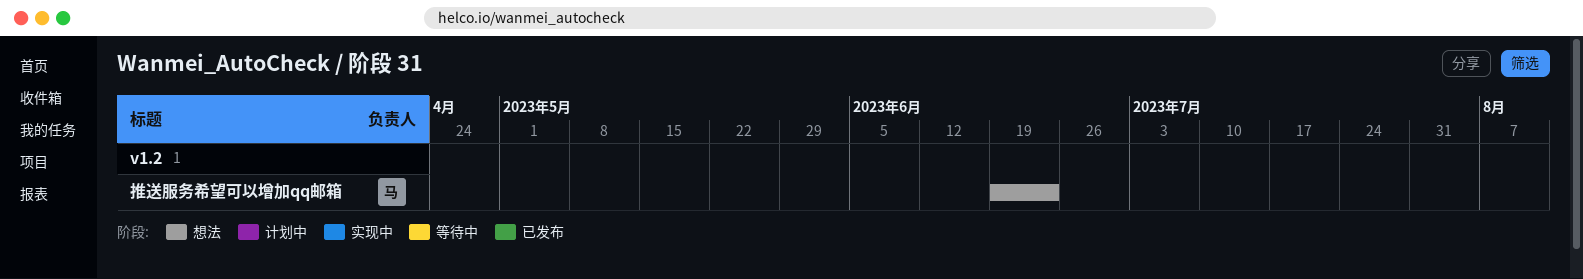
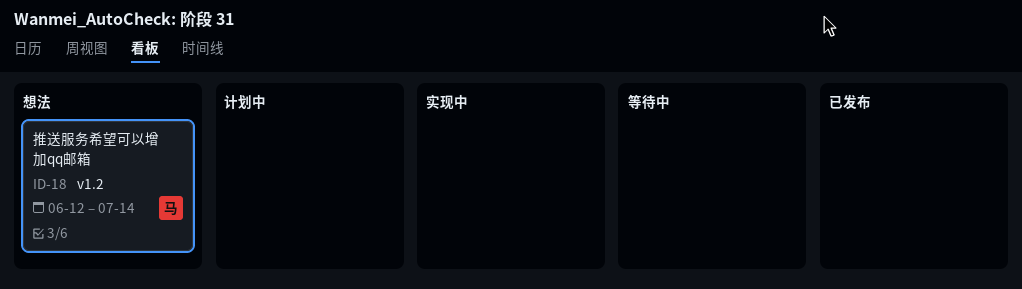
推送服务希望可以增加qq邮箱, start: Jun 19 -> Jun 12
推送服务希望可以增加qq邮箱, due: Jun 23 -> Jul 14

